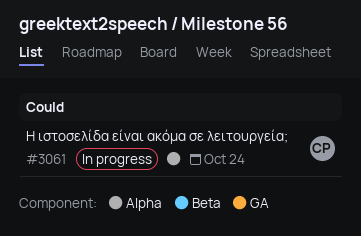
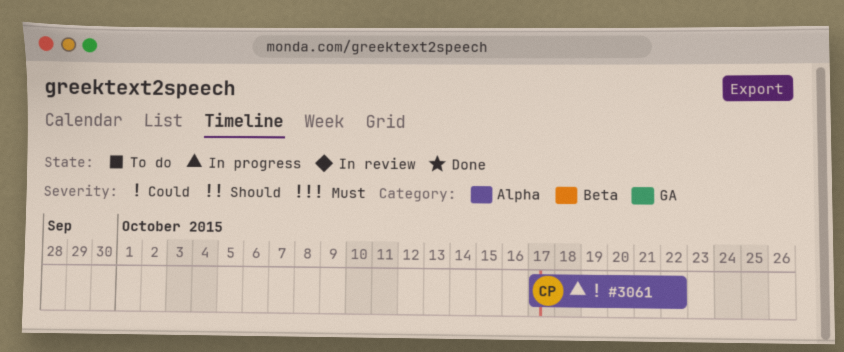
#3061, due: Oct 24 -> Oct 22

